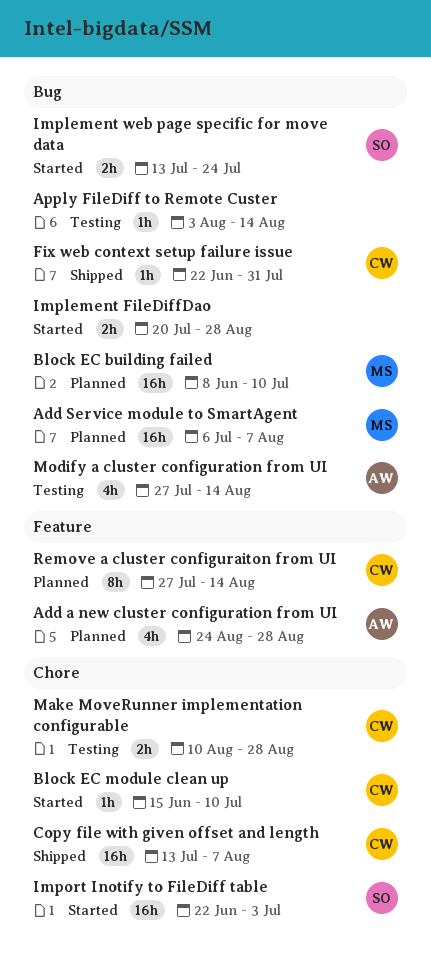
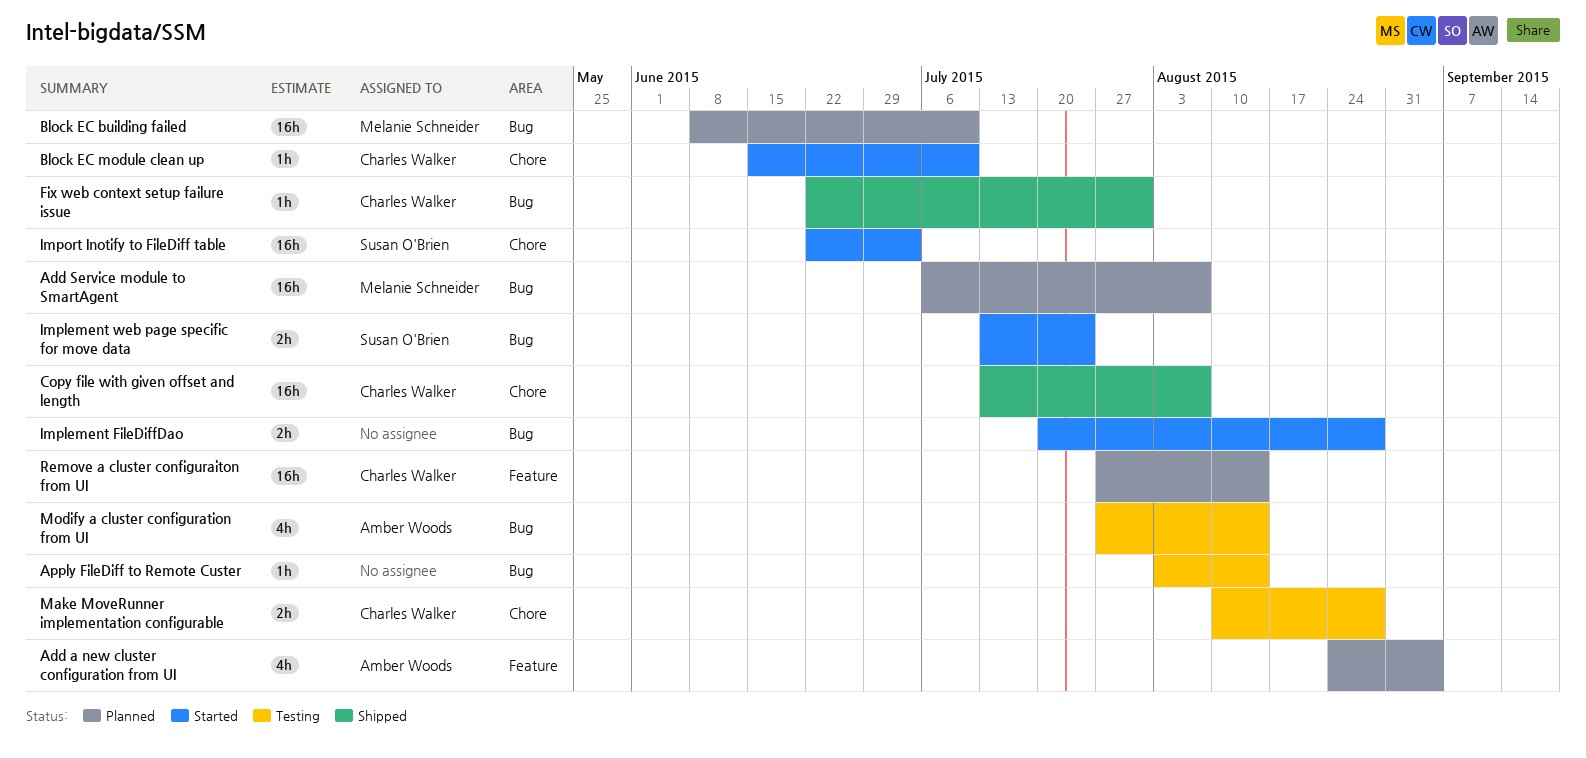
Add a new cluster configuration from UI, due: Aug 28 -> Sep 4
Remove a cluster configuraiton from UI, estimate: 8h -> 16h

